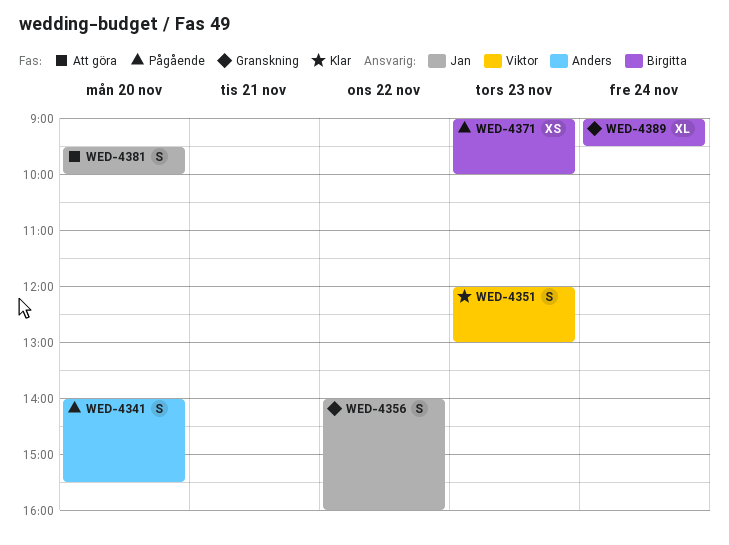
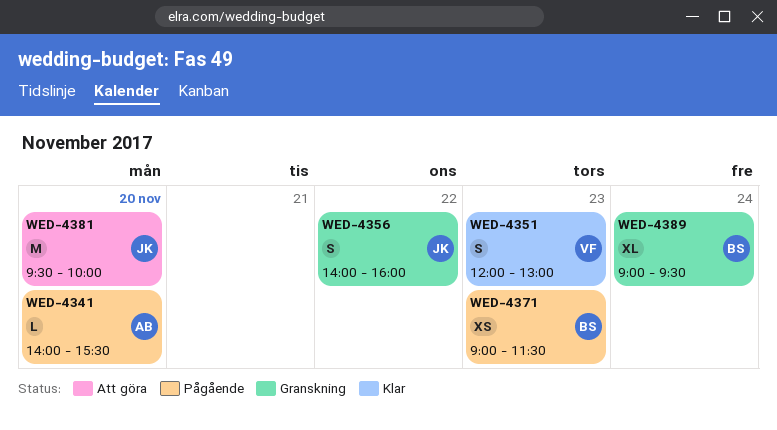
WED-4341, estimate: S -> L
WED-4371, ends: 10:00 -> 11:30
WED-4381, estimate: S -> M

